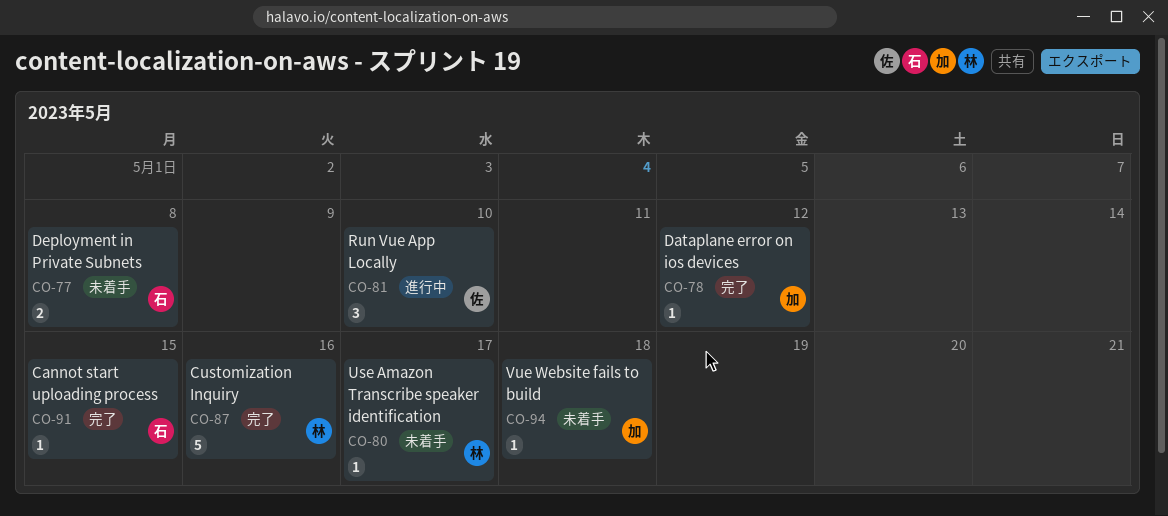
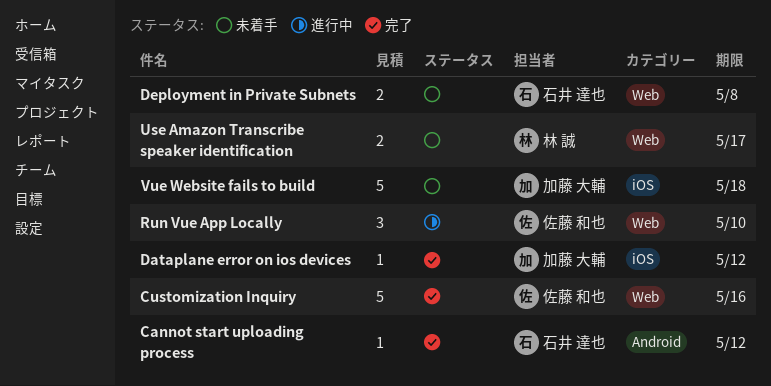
Cannot start uploading process, due: May 15 -> May 12
Customization Inquiry, owner: 林 誠 -> 佐藤 和也
Use Amazon Transcribe speaker identification, estimate: 1 -> 2
Vue Website fails to build, estimate: 1 -> 5

